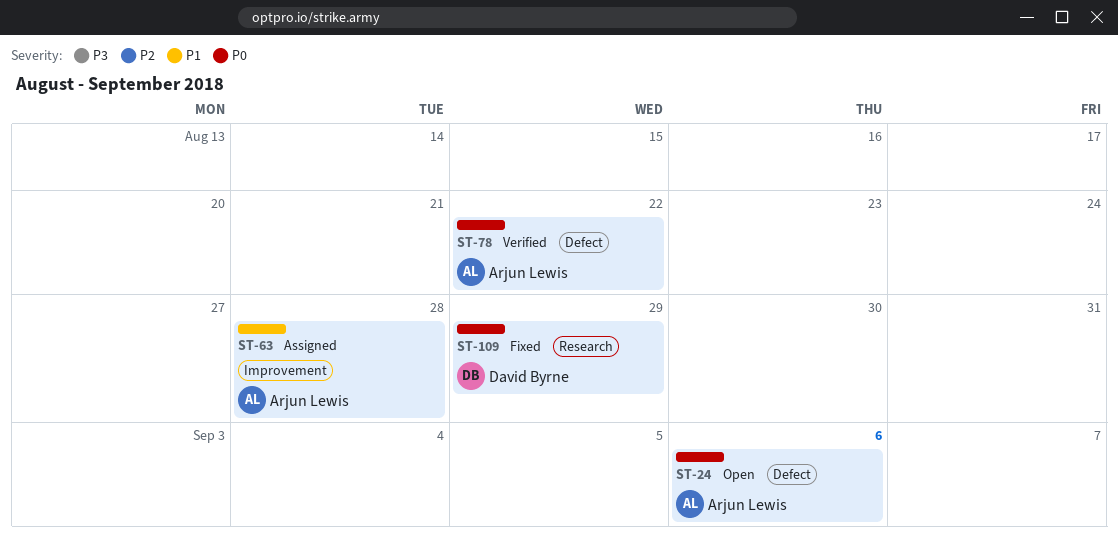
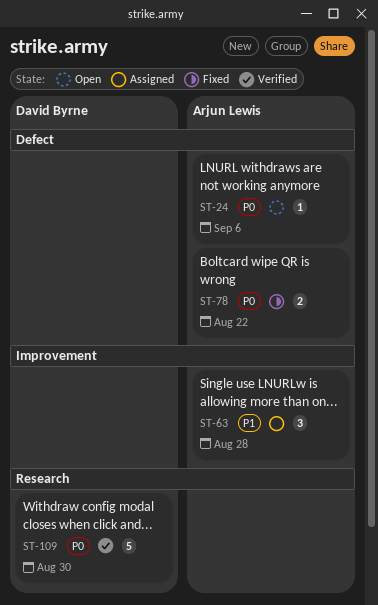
ST-78, status: Verified -> Fixed
ST-109, status: Fixed -> Verified
ST-109, due: Aug 29 -> Aug 30

